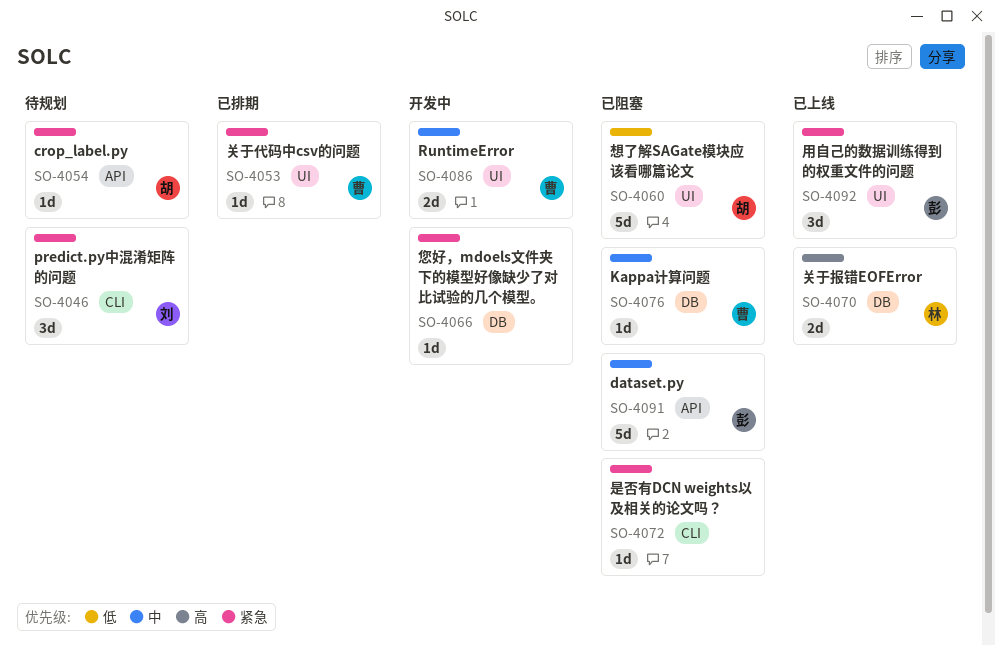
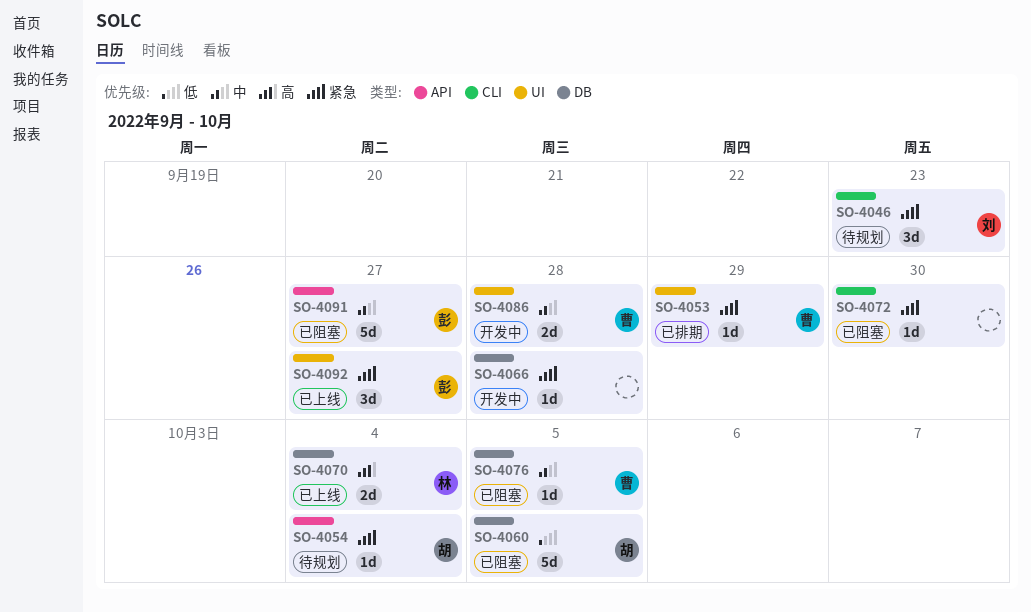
SO-4060, label: UI -> DB

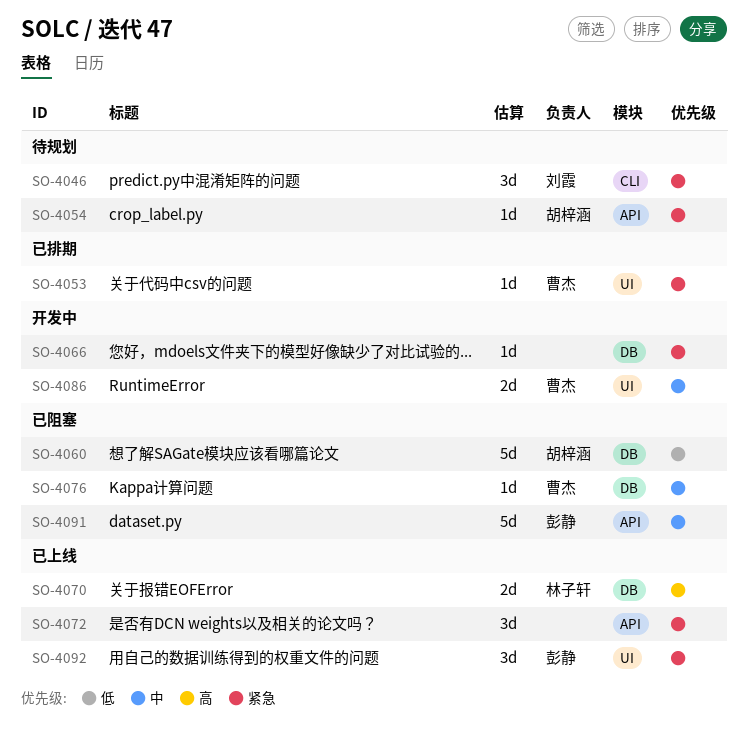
SO-4072, status: 已阻塞 -> 已上线
SO-4072, label: CLI -> API
SO-4072, estimate: 1d -> 3d

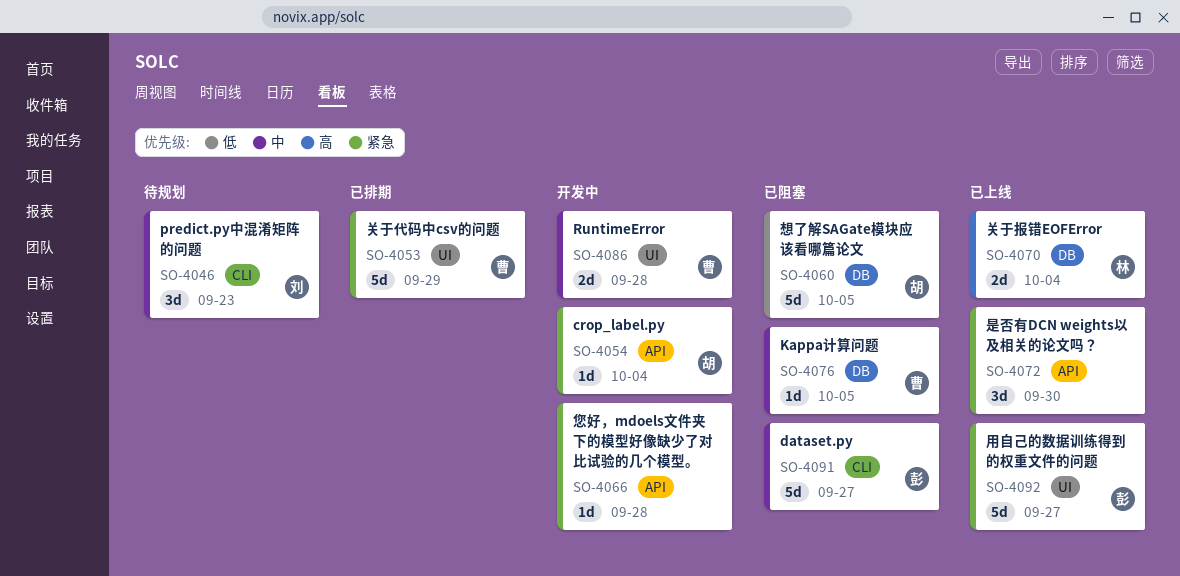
SO-4046, priority: 紧急 -> 中
SO-4053, estimate: 1d -> 5d
SO-4054, status: 待规划 -> 开发中
SO-4066, label: DB -> API
SO-4091, label: API -> CLI
SO-4092, estimate: 3d -> 5d

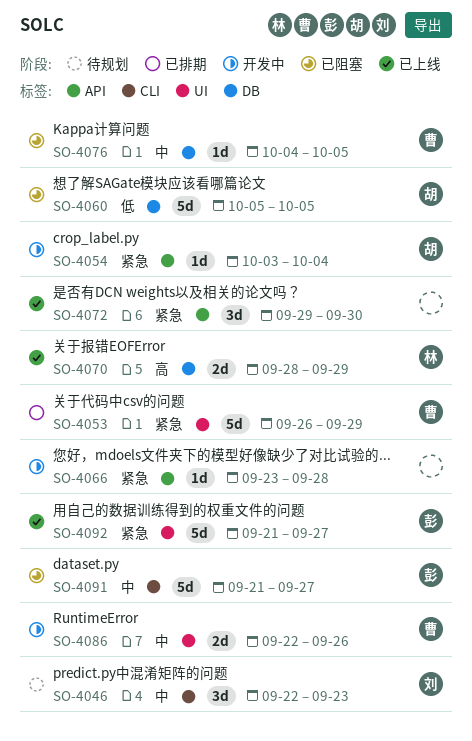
SO-4070, due: Oct 4 -> Sep 29
SO-4086, due: Sep 28 -> Sep 26

